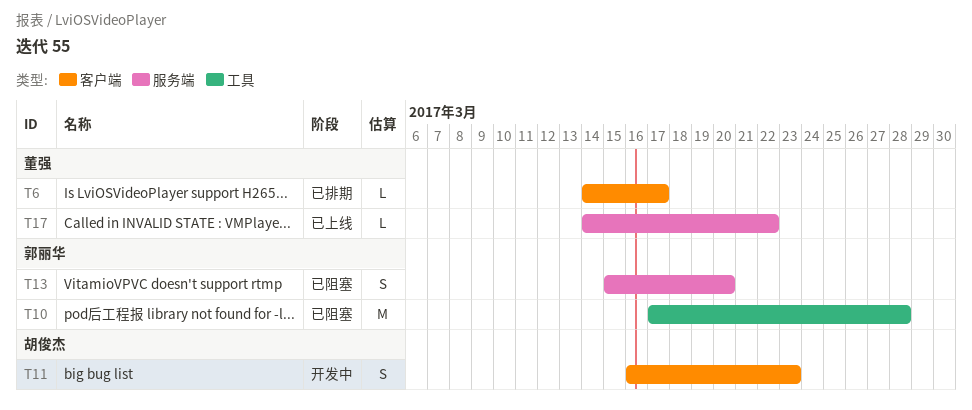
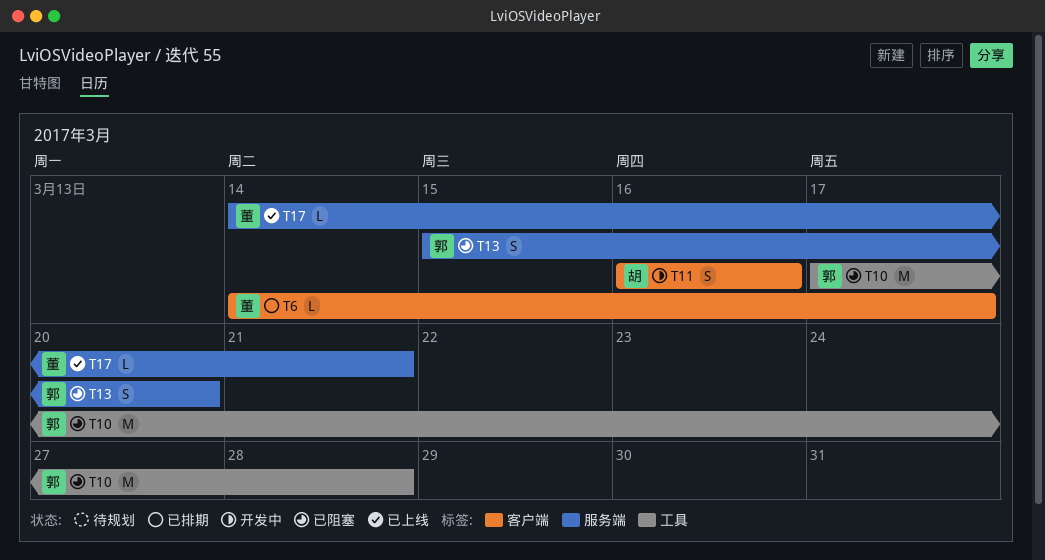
T11, due: Mar 23 -> Mar 16
T17, due: Mar 22 -> Mar 21

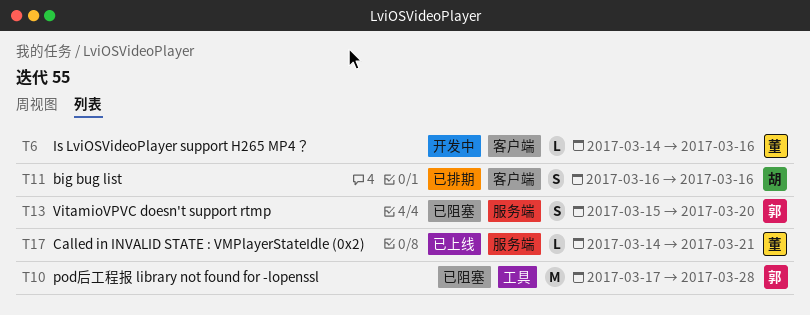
T6, status: 已排期 -> 开发中
T6, due: Mar 17 -> Mar 16
T11, status: 开发中 -> 已排期

